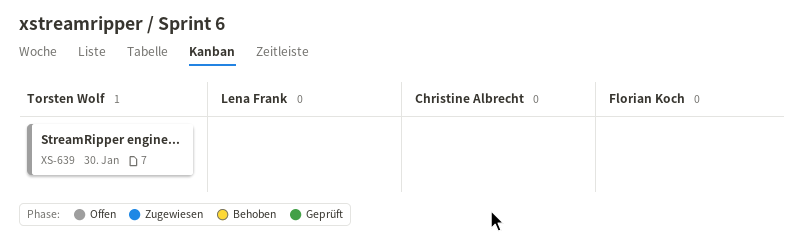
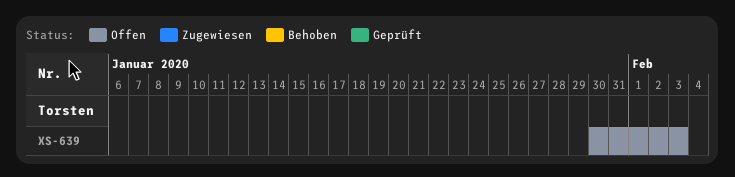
XS-639, due: Jan 30 -> Feb 3

